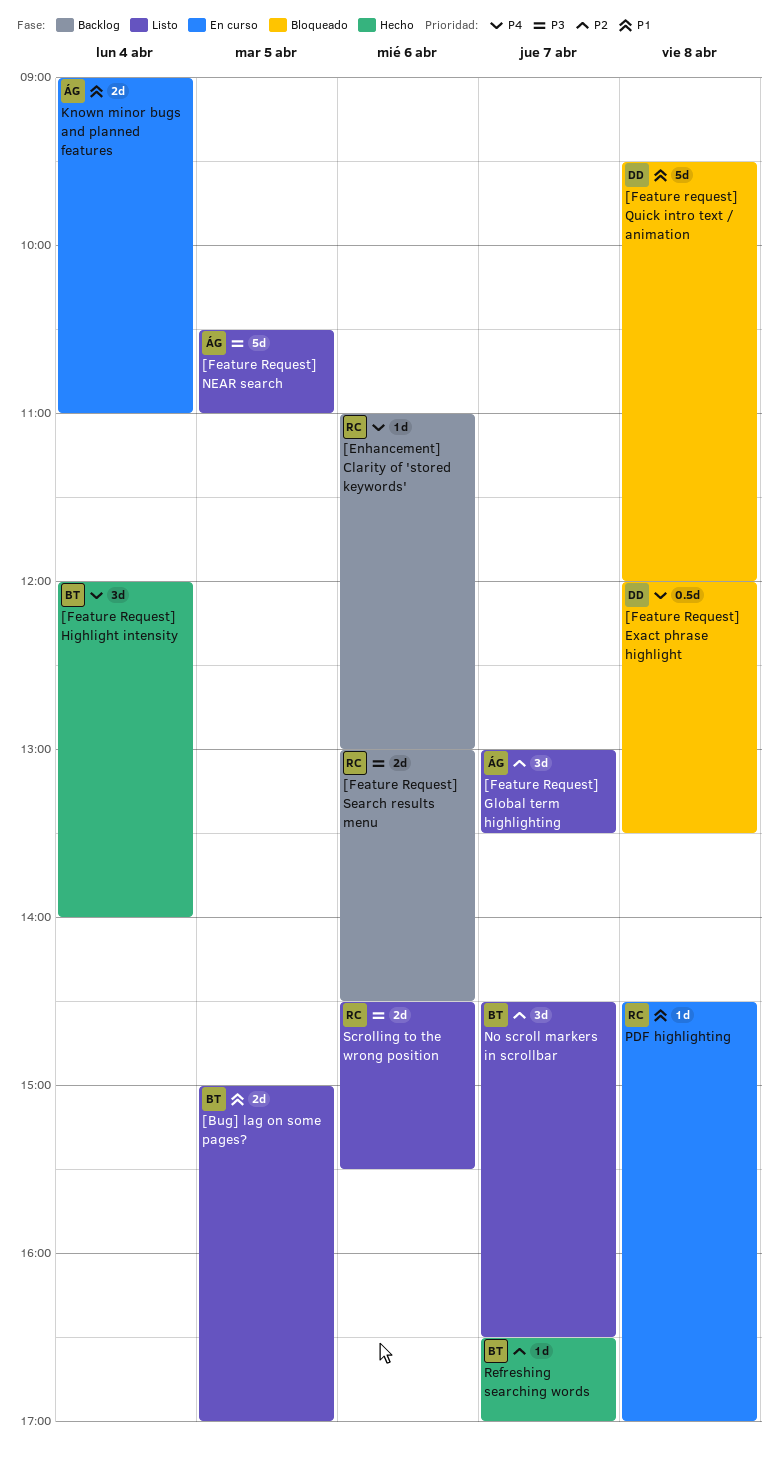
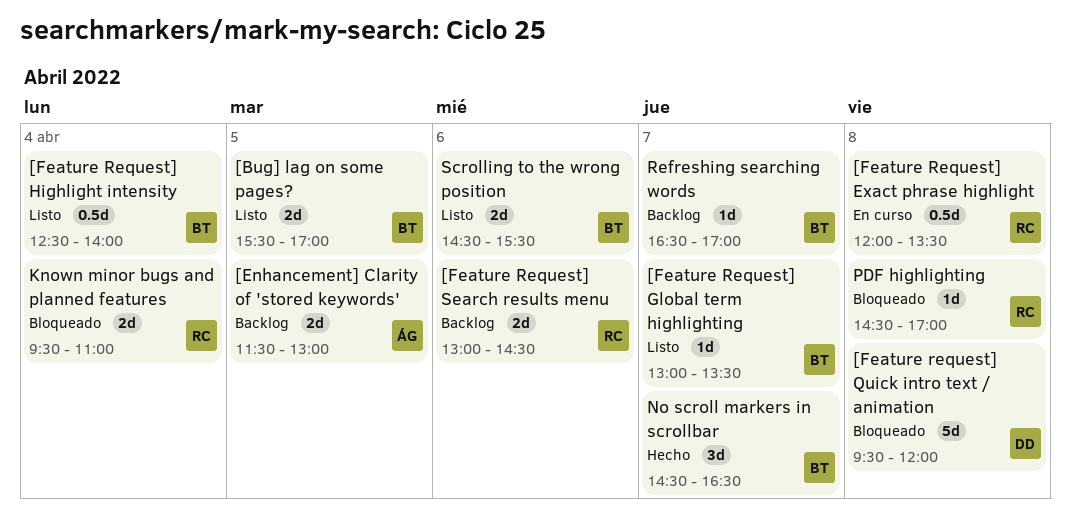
[Bug] lag on some pages?, begins: 15:00 -> 15:30
[Enhancement] Clarity of 'stored keywords', owner: RC -> ÁG
[Enhancement] Clarity of 'stored keywords', estimate: 1d -> 2d
[Enhancement] Clarity of 'stored keywords', day: Apr 6 -> Apr 5
[Enhancement] Clarity of 'stored keywords', begins: 11:00 -> 11:30
[Feature Request] Exact phrase highlight, status: Bloqueado -> En curso
[Feature Request] Exact phrase highlight, owner: DD -> RC
[Feature Request] Global term highlighting, owner: ÁG -> BT
[Feature Request] Global term highlighting, estimate: 3d -> 1d
[Feature Request] Highlight intensity, status: Hecho -> Listo
[Feature Request] Highlight intensity, estimate: 3d -> 0.5d
[Feature Request] Highlight intensity, begins: 12:00 -> 12:30
[Feature Request] NEAR search: present -> none
Known minor bugs and planned features, status: En curso -> Bloqueado
Known minor bugs and planned features, owner: ÁG -> RC
Known minor bugs and planned features, begins: 09:00 -> 09:30
No scroll markers in scrollbar, status: Listo -> Hecho
PDF highlighting, status: En curso -> Bloqueado
Refreshing searching words, status: Hecho -> Backlog
Scrolling to the wrong position, owner: RC -> BT

